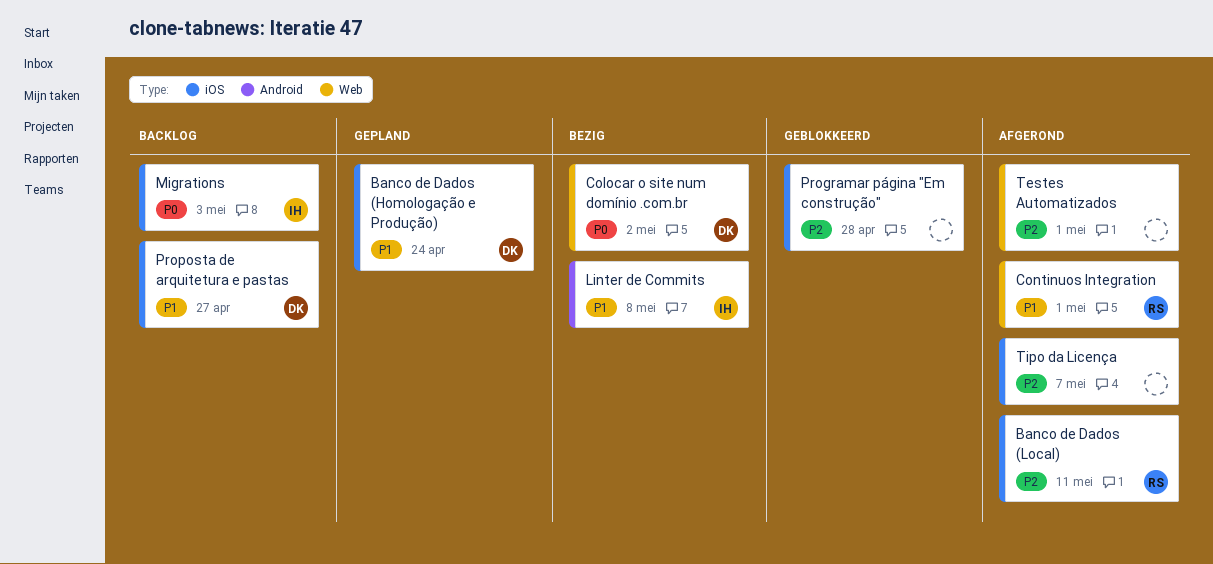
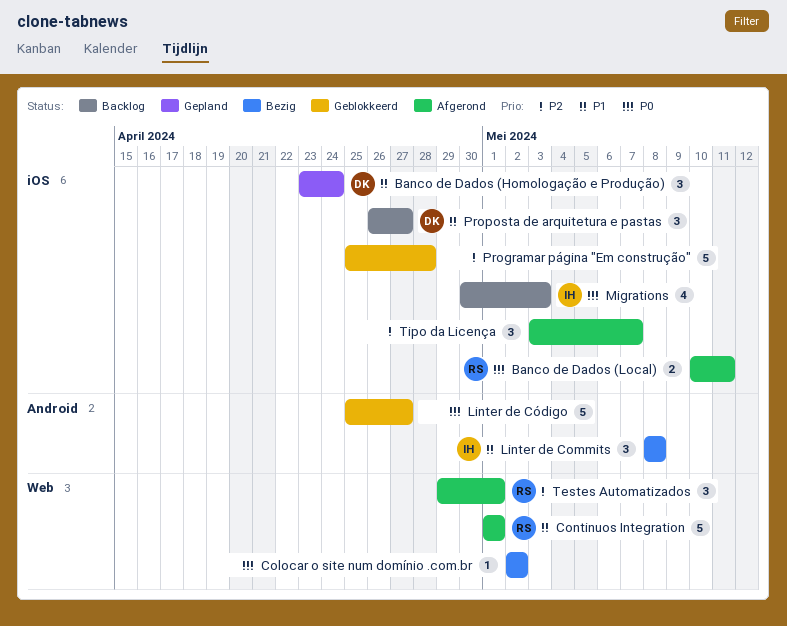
Banco de Dados (Local), priority: P2 -> P0
Colocar o site num domínio .com.br, owner: DK -> none
Linter de Código: none -> present
Testes Automatizados, owner: none -> RS

